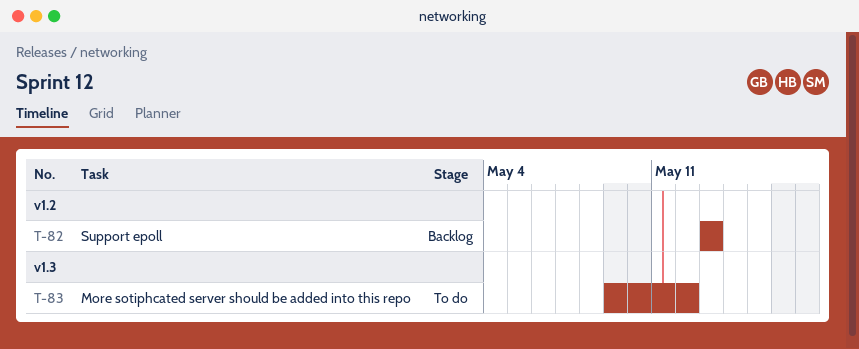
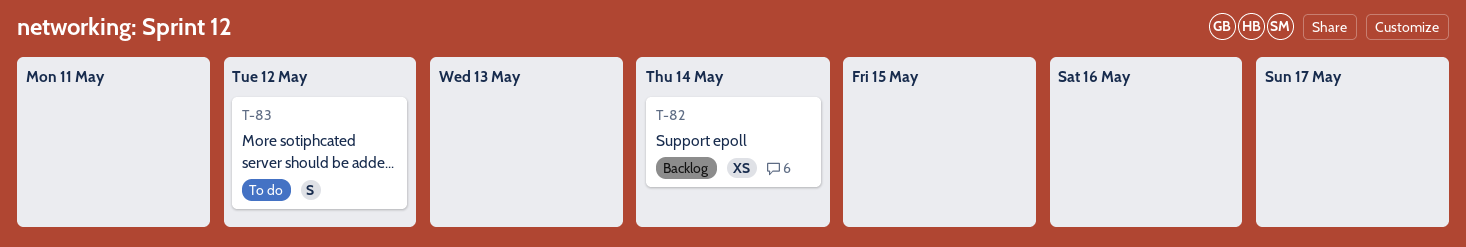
T-82, due: May 13 -> May 14

